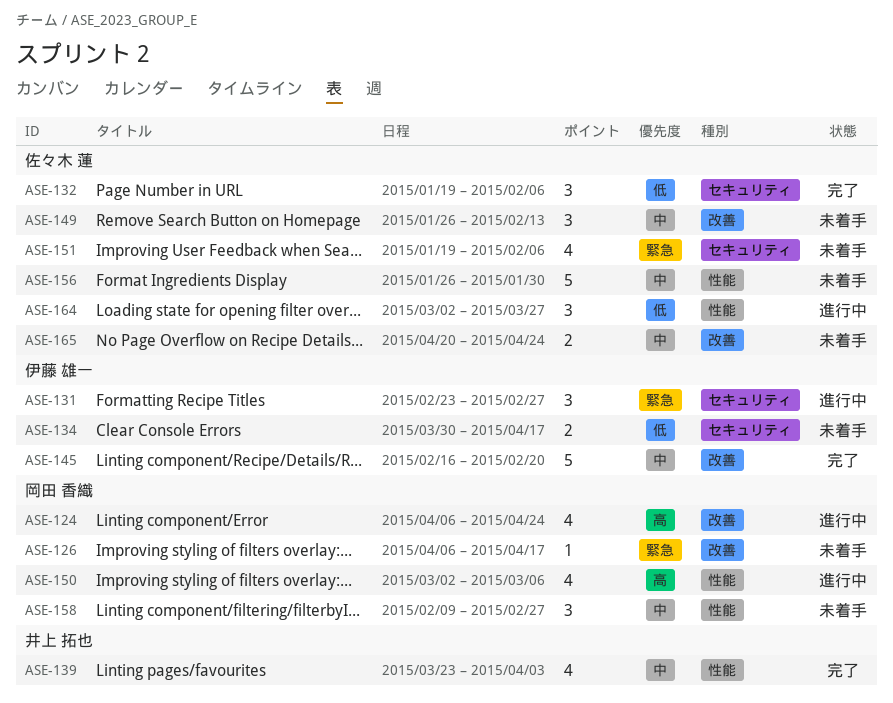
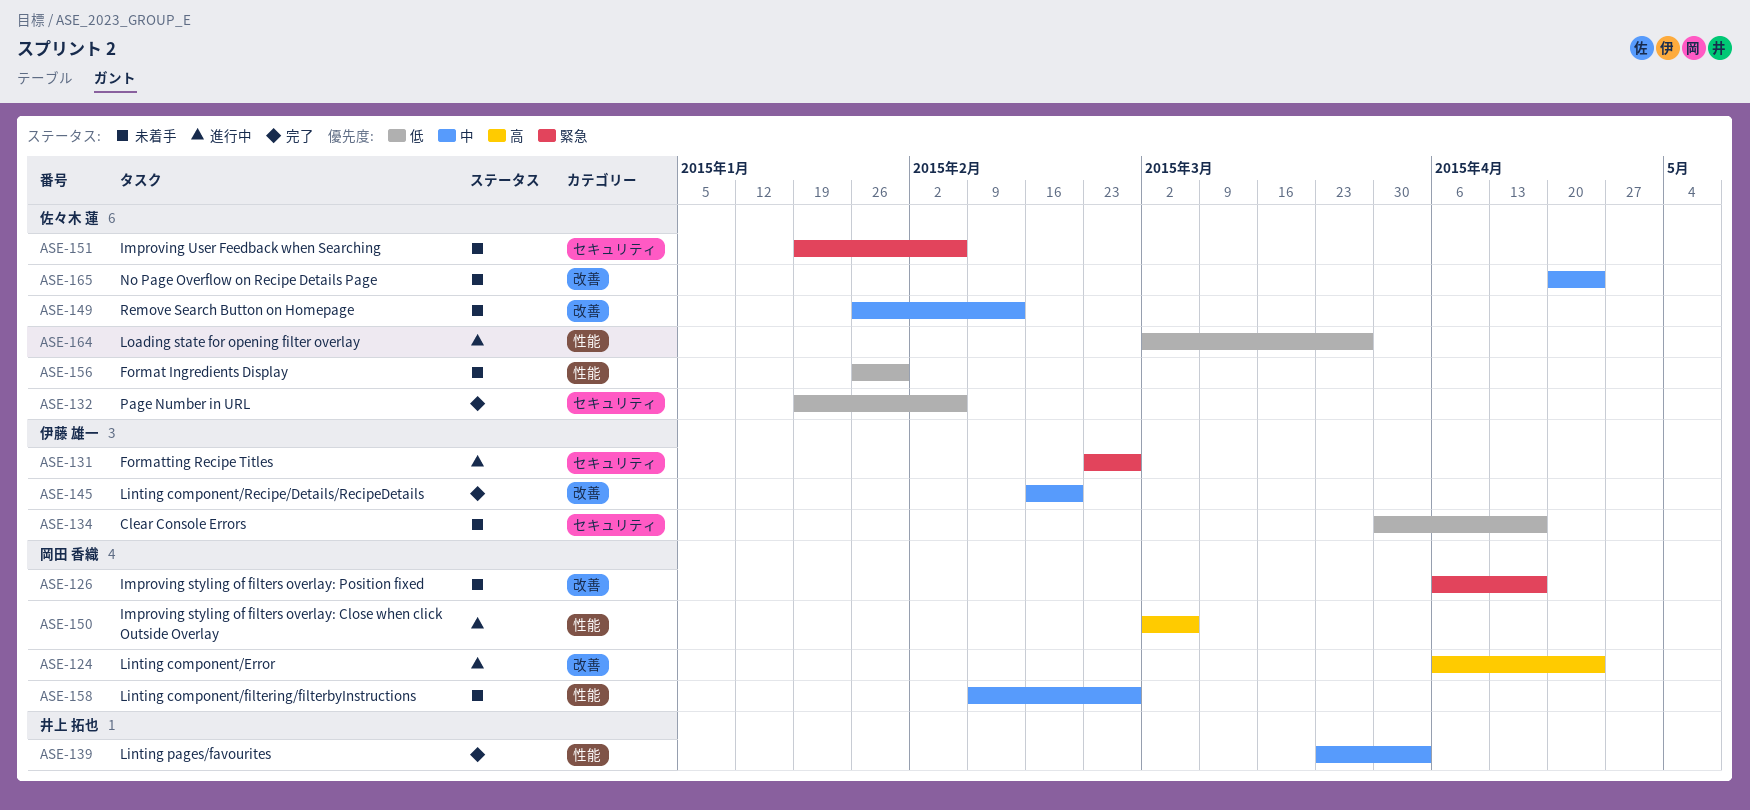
ASE-156, priority: 中 -> 低

